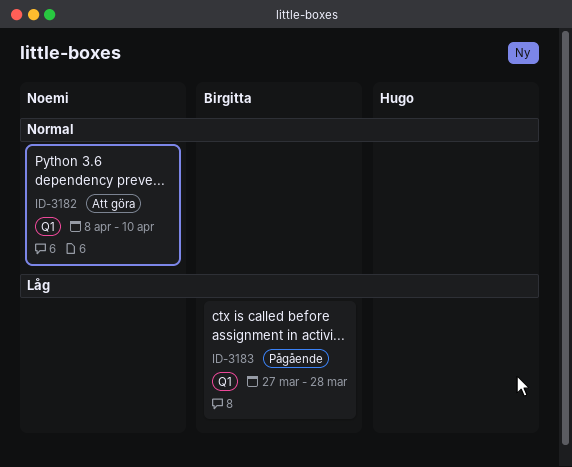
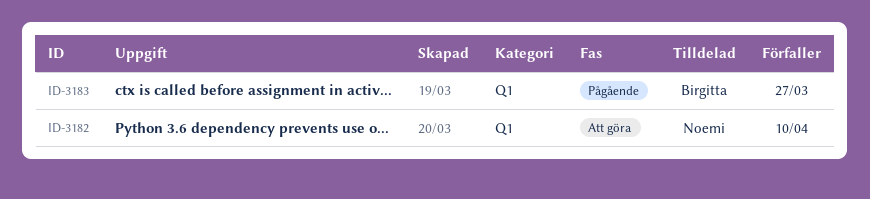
ID-3183, due: Mar 28 -> Mar 27

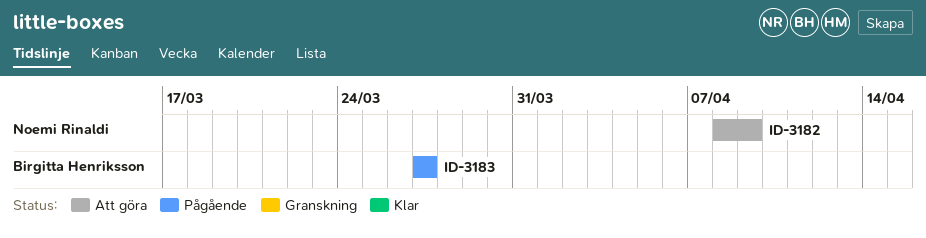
ID-3182, due: Apr 10 -> Apr 9

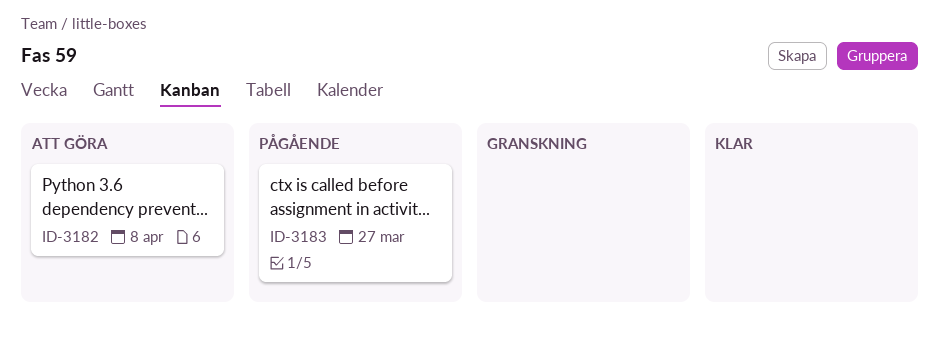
ID-3182, due: Apr 9 -> Apr 8

